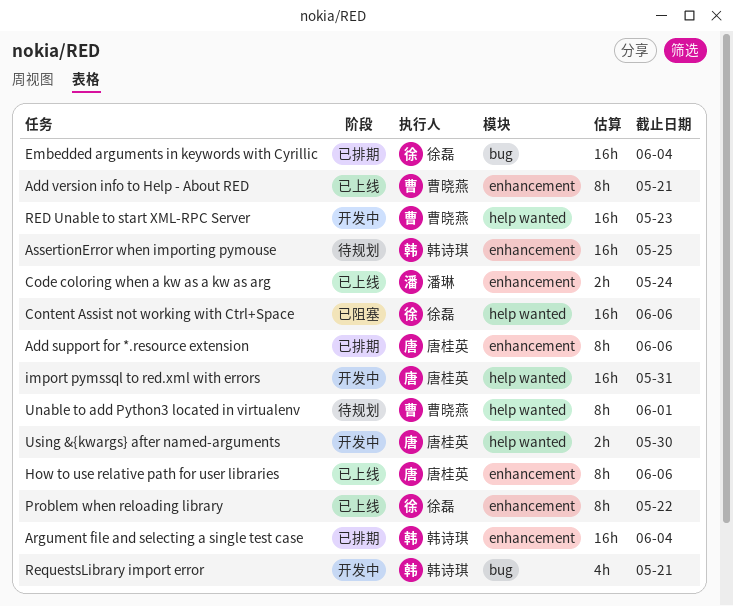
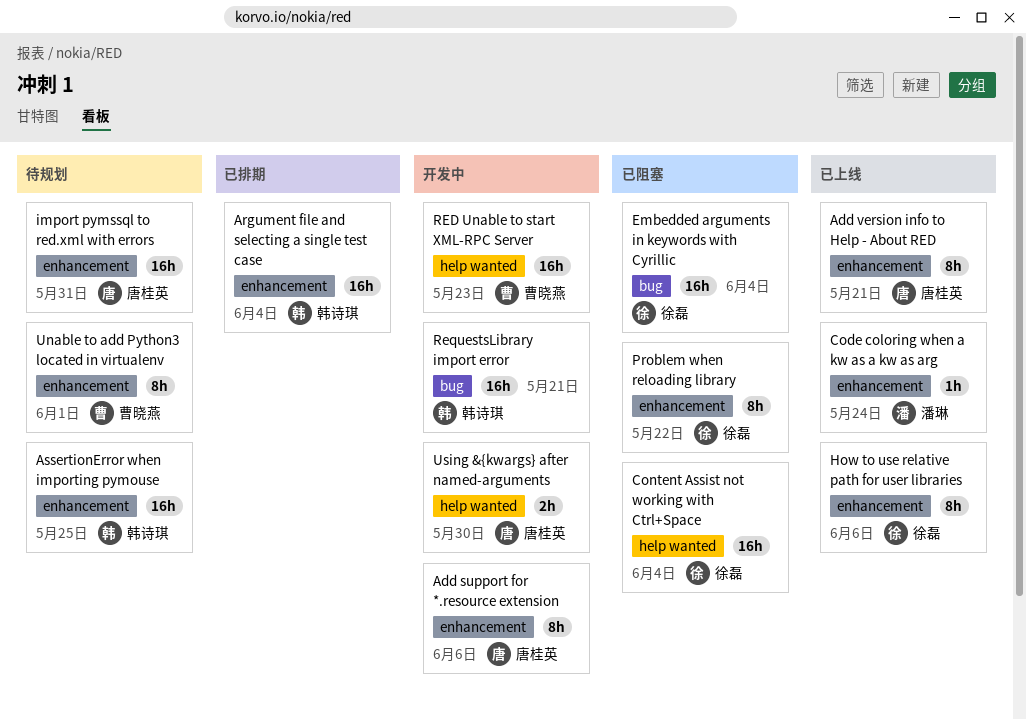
Add support for *.resource extension, status: 已排期 -> 开发中
Add version info to Help - About RED, owner: 曹晓燕 -> 唐桂英
Code coloring when a kw as a kw as arg, estimate: 2h -> 1h
Content Assist not working with Ctrl+Space, due: Jun 6 -> Jun 4
Embedded arguments in keywords with Cyrillic, status: 已排期 -> 已阻塞
How to use relative path for user libraries, owner: 唐桂英 -> 徐磊
import pymssql to red.xml with errors, status: 开发中 -> 待规划
import pymssql to red.xml with errors, label: help wanted -> enhancement
Problem when reloading library, status: 已上线 -> 已阻塞
RequestsLibrary import error, estimate: 4h -> 16h
Unable to add Python3 located in virtualenv, label: help wanted -> enhancement

